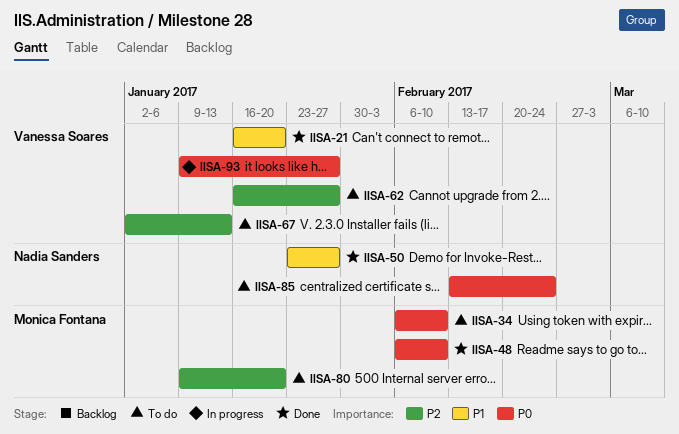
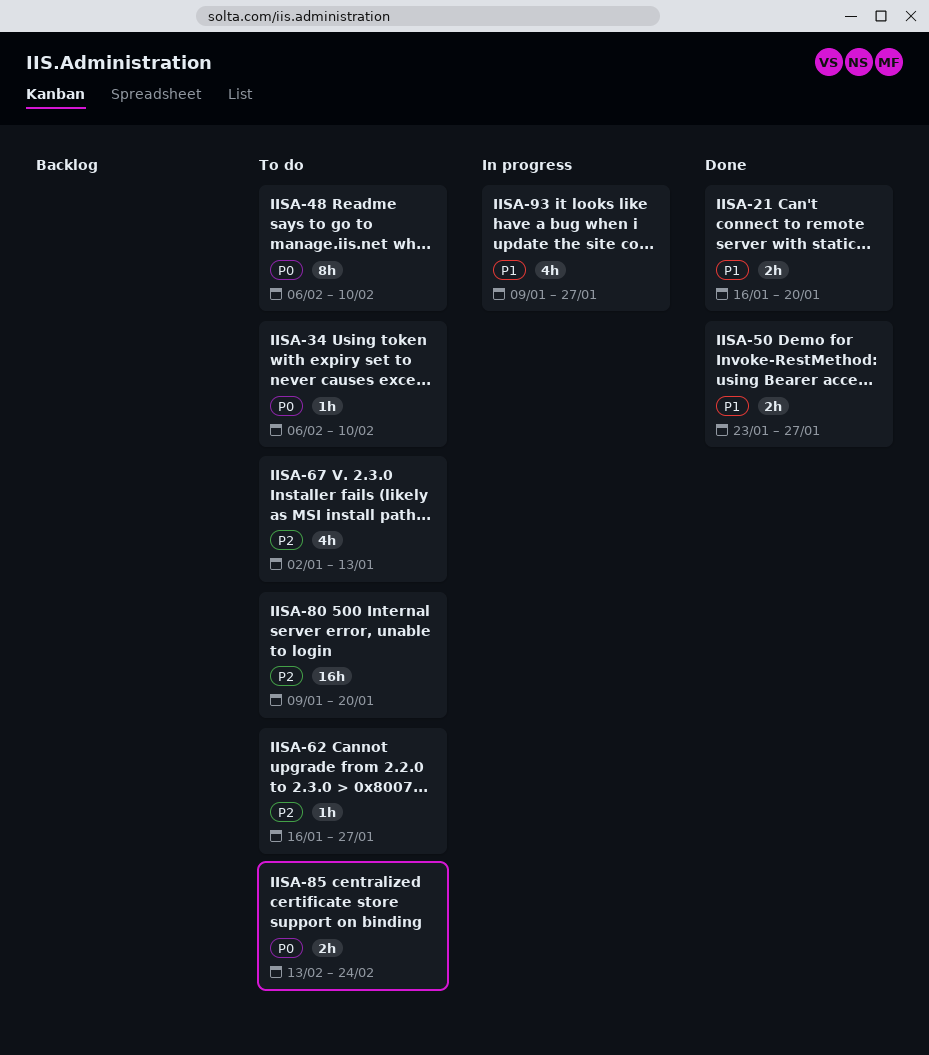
IISA-48, status: Done -> To do
IISA-93, priority: P0 -> P1

